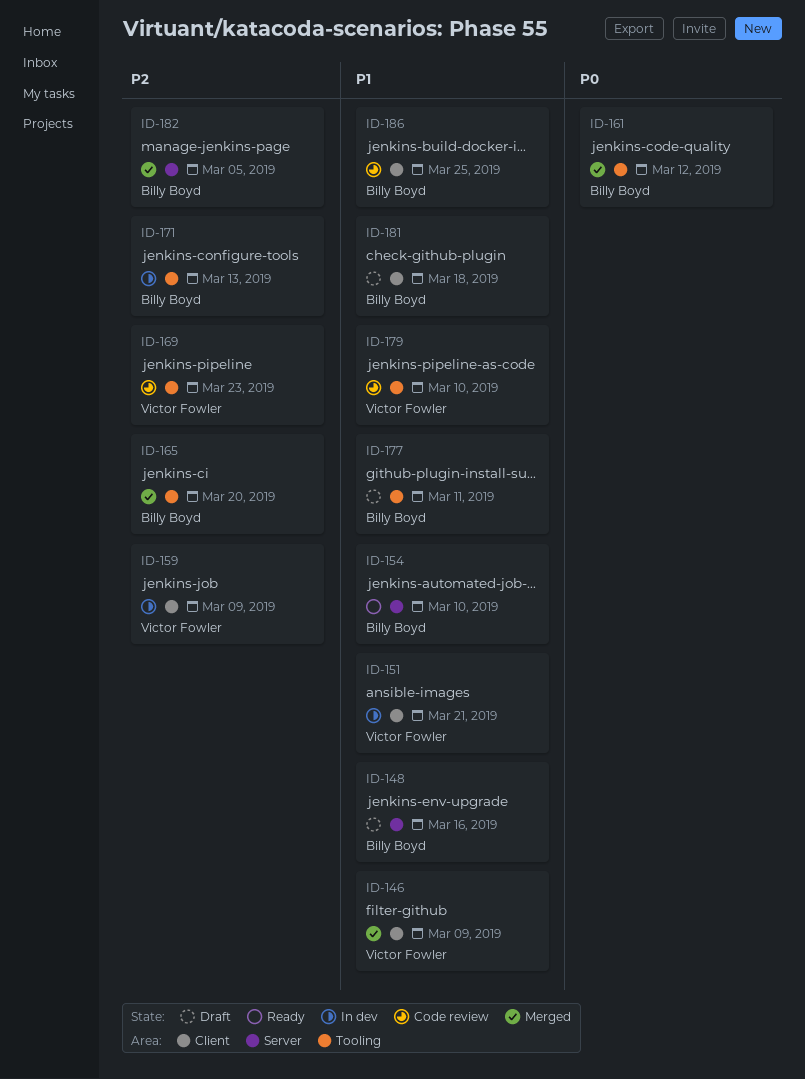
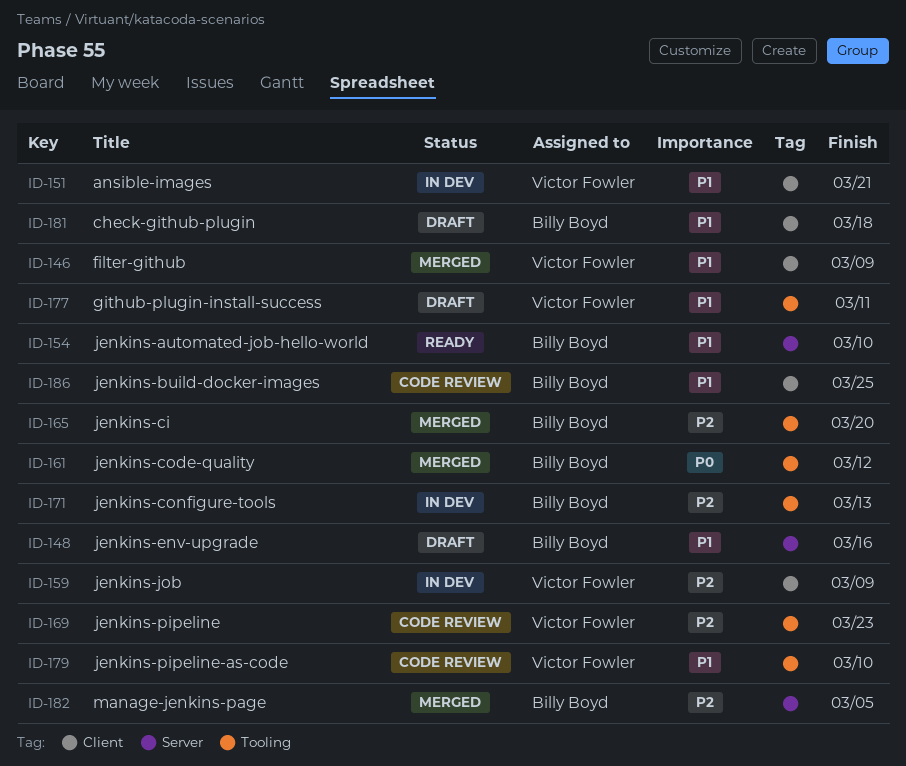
ID-177, owner: Billy Boyd -> Victor Fowler

